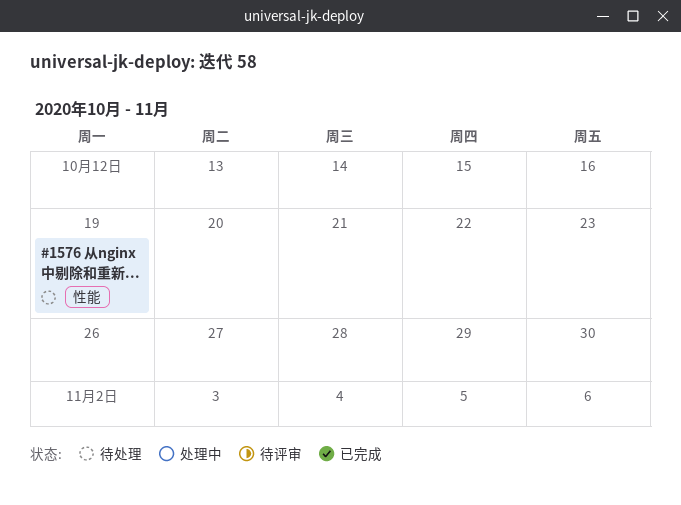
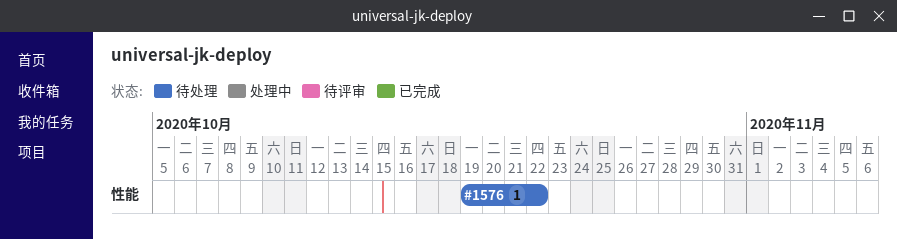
#1576, due: Oct 19 -> Oct 22

